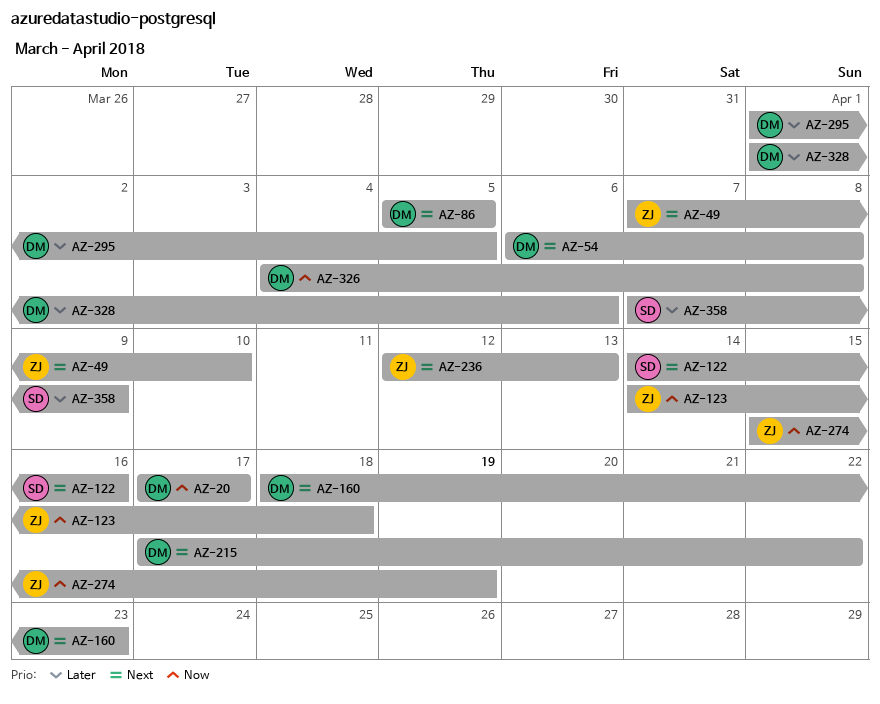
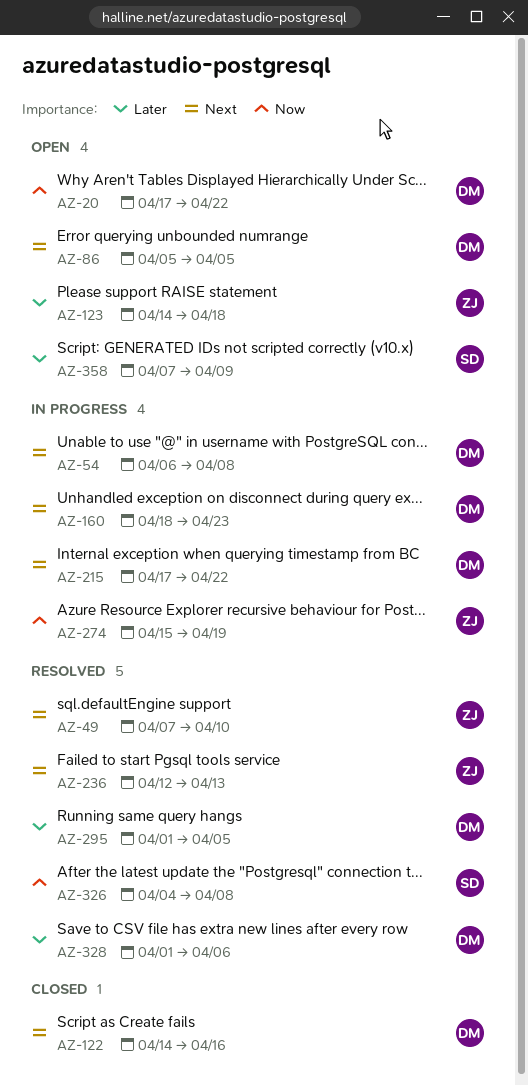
AZ-20, due: Apr 17 -> Apr 22
AZ-122, owner: SD -> DM
AZ-123, priority: Now -> Later
AZ-326, owner: DM -> SD

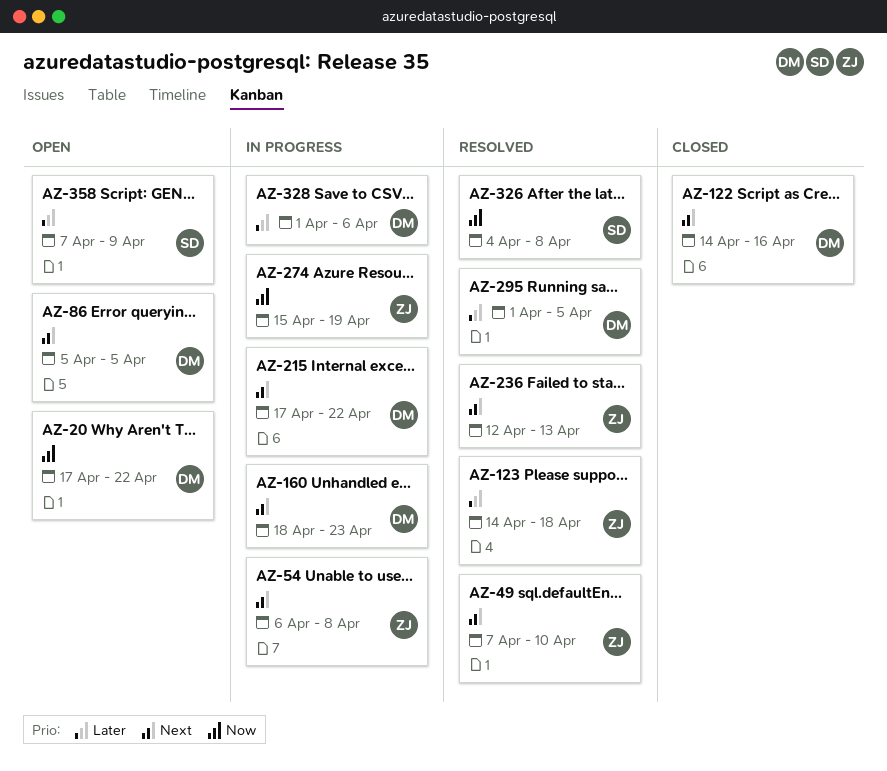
AZ-54, owner: DM -> ZJ
AZ-123, status: Open -> Resolved
AZ-328, status: Resolved -> In progress

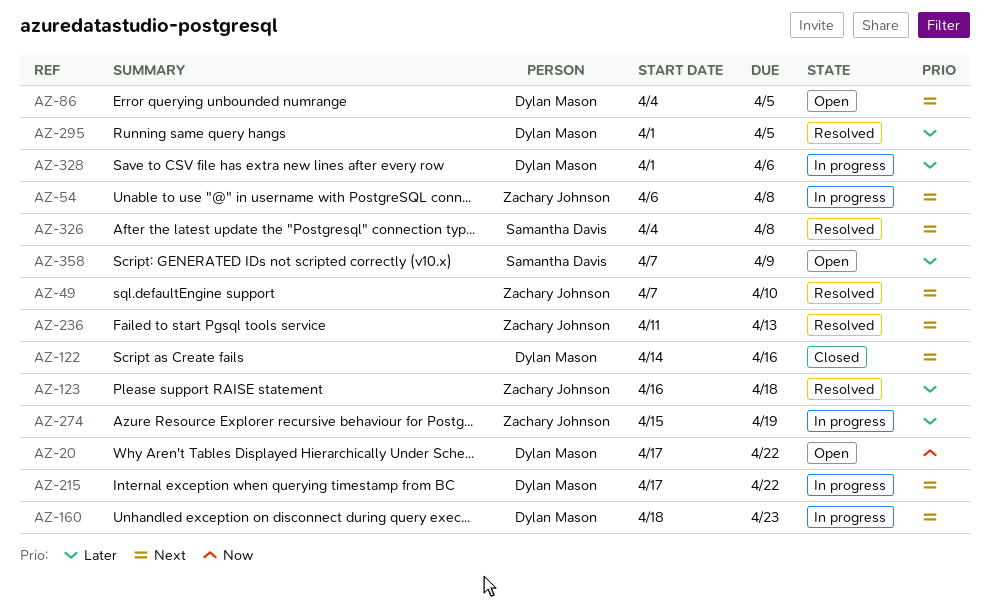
AZ-86, start: Apr 5 -> Apr 4
AZ-123, start: Apr 14 -> Apr 16
AZ-236, start: Apr 12 -> Apr 11
AZ-274, priority: Now -> Later
AZ-326, priority: Now -> Next

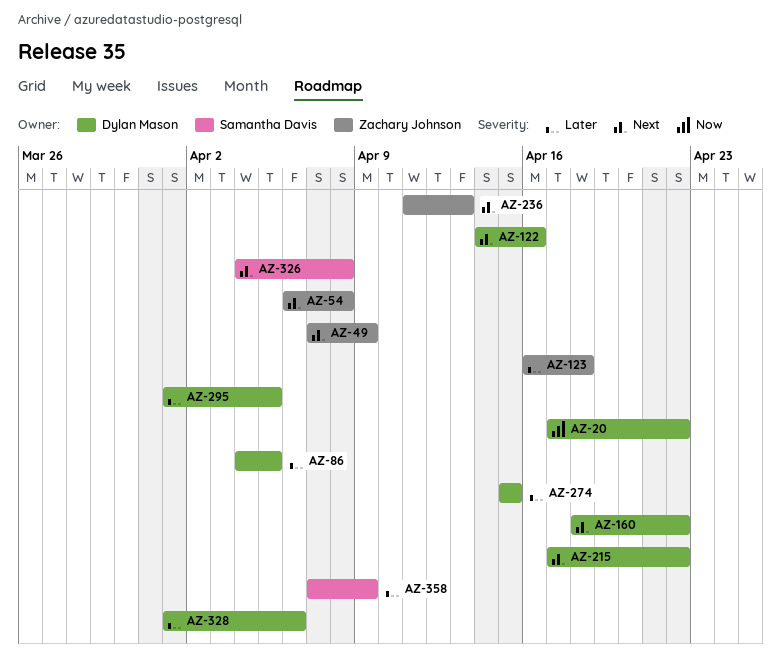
AZ-49, due: Apr 10 -> Apr 9
AZ-86, priority: Next -> Later
AZ-160, due: Apr 23 -> Apr 22
AZ-274, owner: Zachary Johnson -> Dylan Mason
AZ-274, due: Apr 19 -> Apr 15

